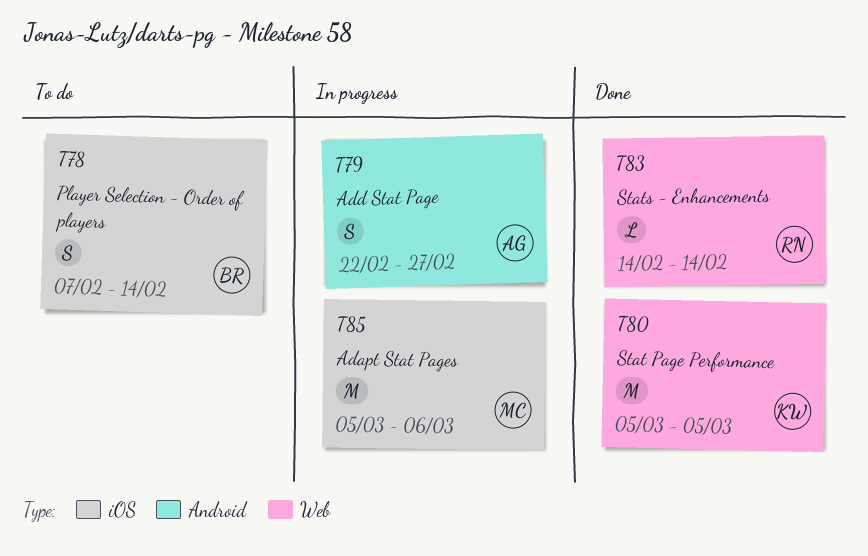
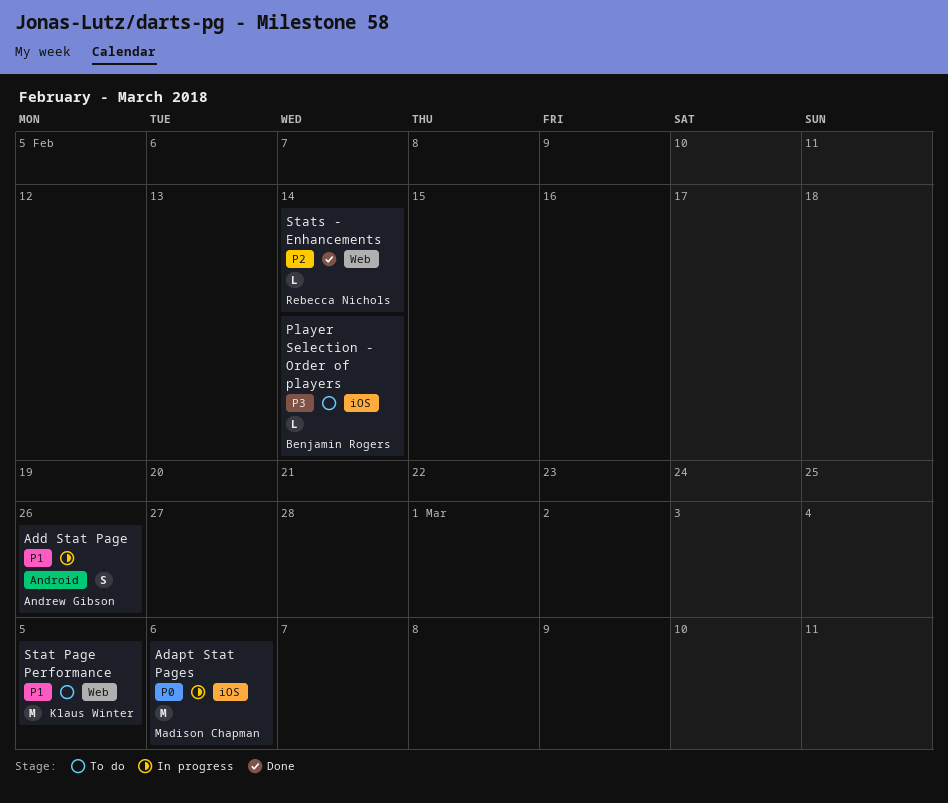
Add Stat Page, due: Feb 27 -> Feb 26
Player Selection - Order of players, estimate: S -> L
Stat Page Performance, status: Done -> To do

